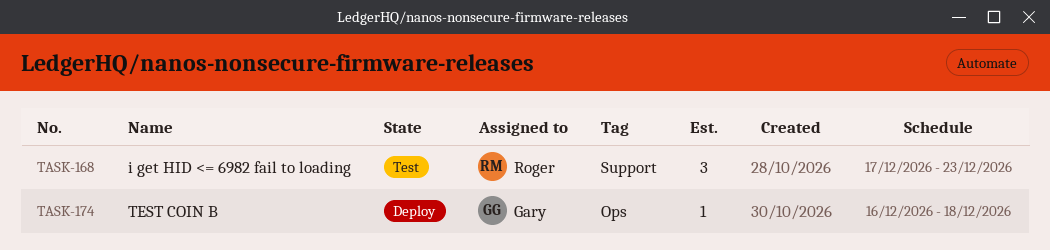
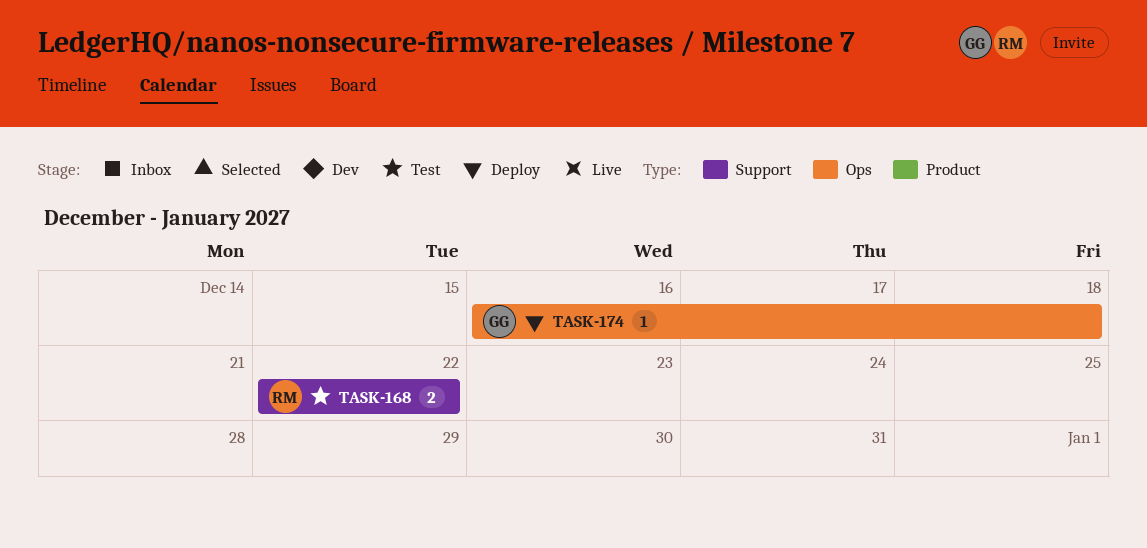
TASK-168, estimate: 3 -> 2
TASK-168, start: Dec 17 -> Dec 22
TASK-168, due: Dec 23 -> Dec 22

